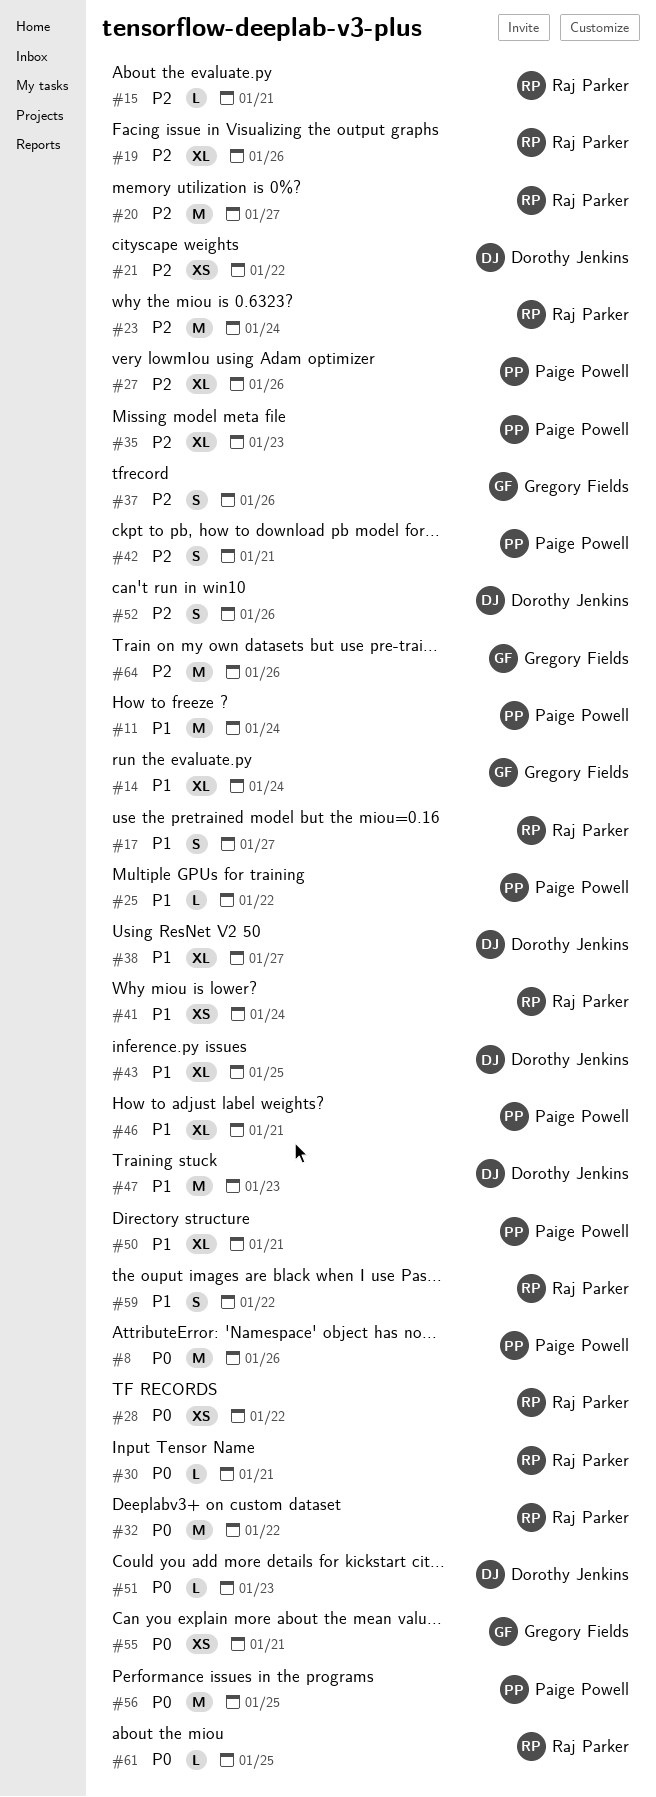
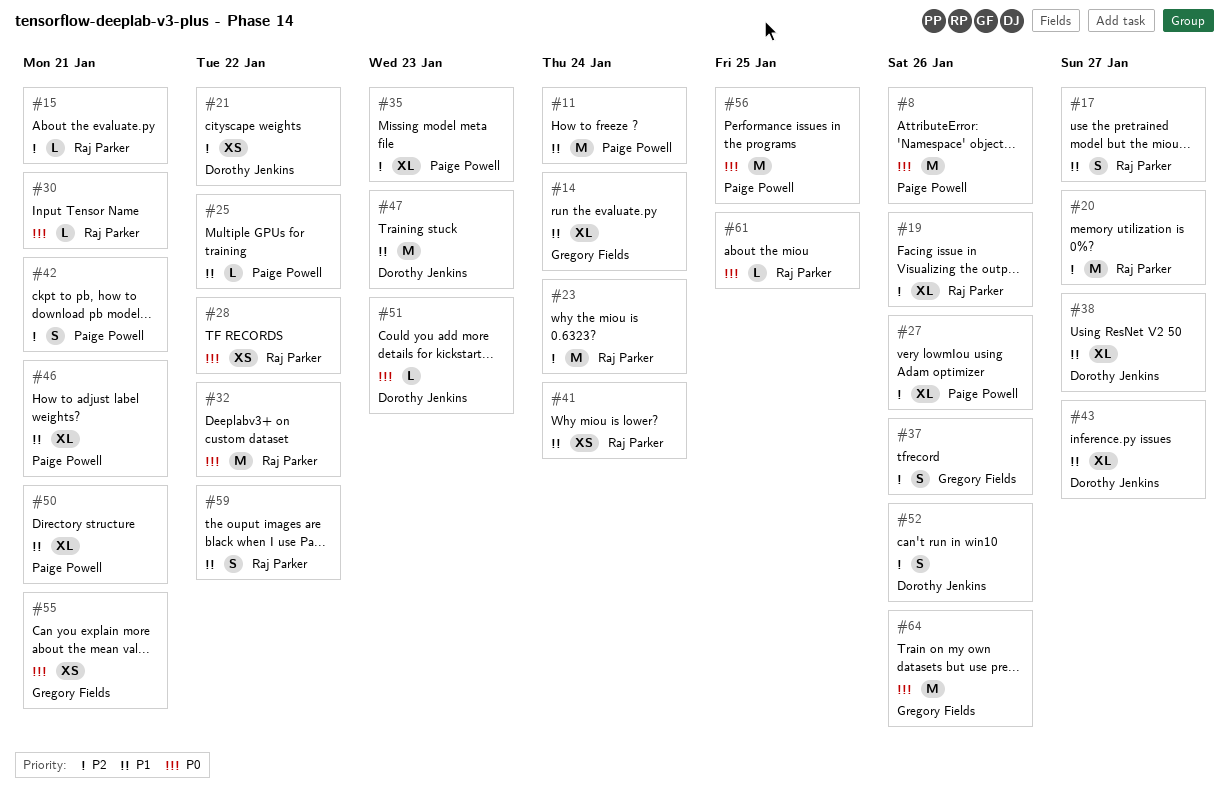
#43, due: Jan 25 -> Jan 27
#64, priority: P2 -> P0

